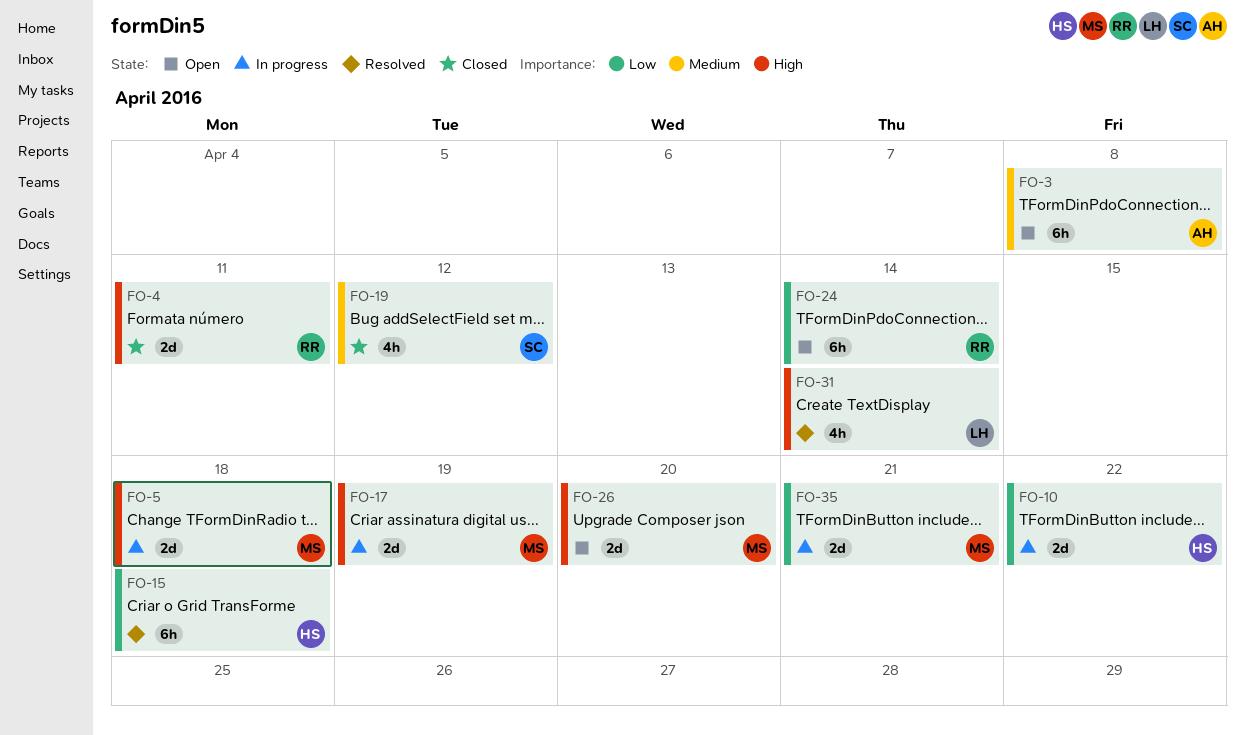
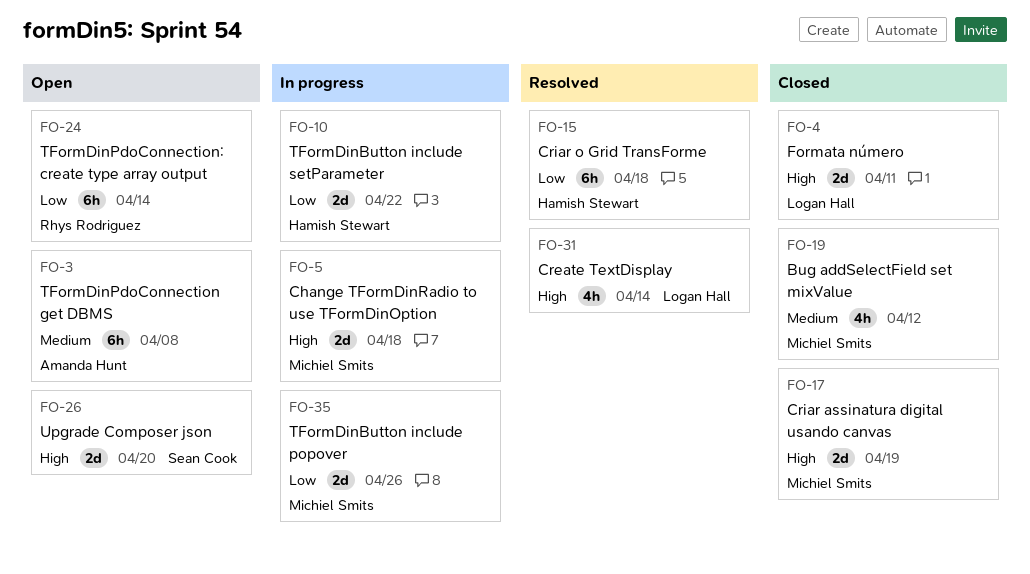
FO-4, owner: Rhys Rodriguez -> Logan Hall
FO-17, status: In progress -> Closed
FO-19, owner: Sean Cook -> Michiel Smits
FO-26, owner: Michiel Smits -> Sean Cook
FO-35, due: Apr 21 -> Apr 26

